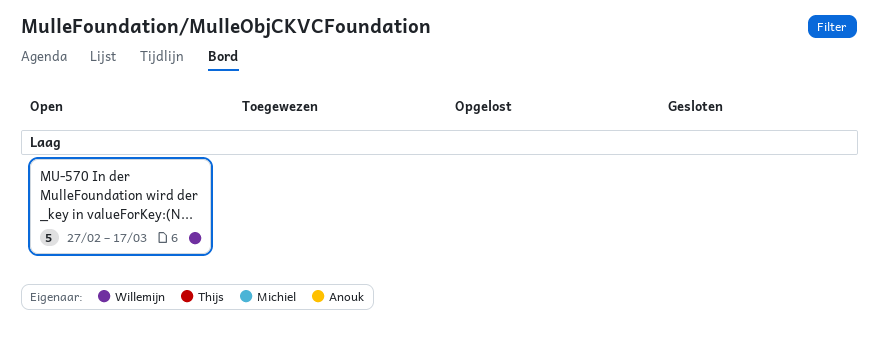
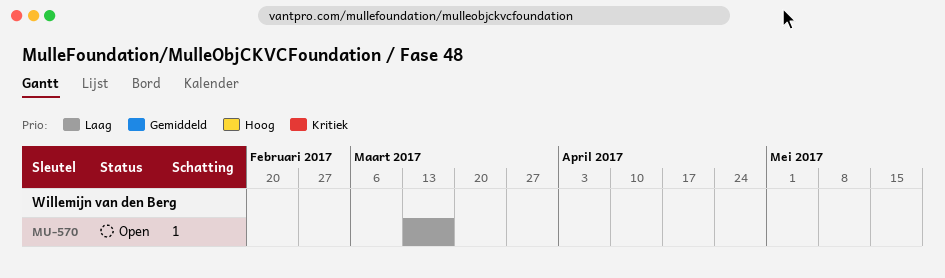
MU-570, estimate: 5 -> 1
MU-570, start: Feb 27 -> Mar 13

